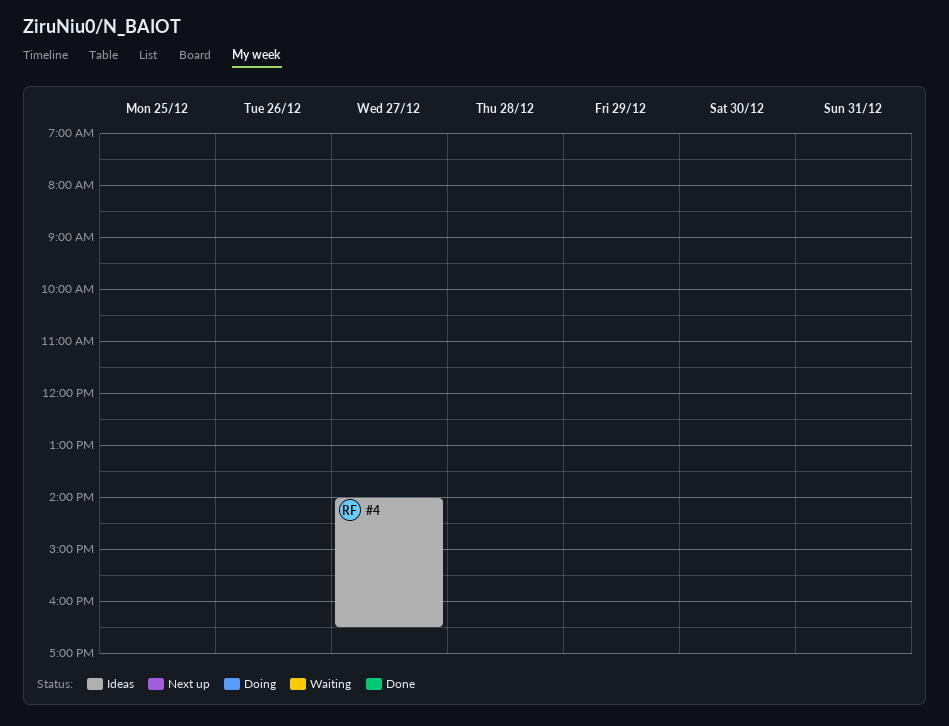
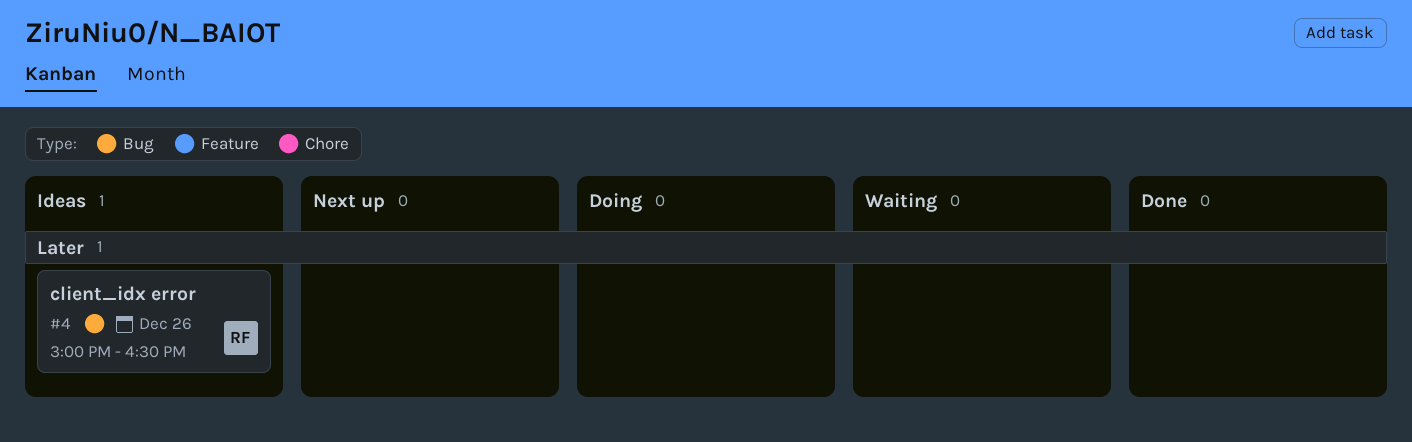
#4, day: Dec 27 -> Dec 26
#4, begins: 14:00 -> 15:00

